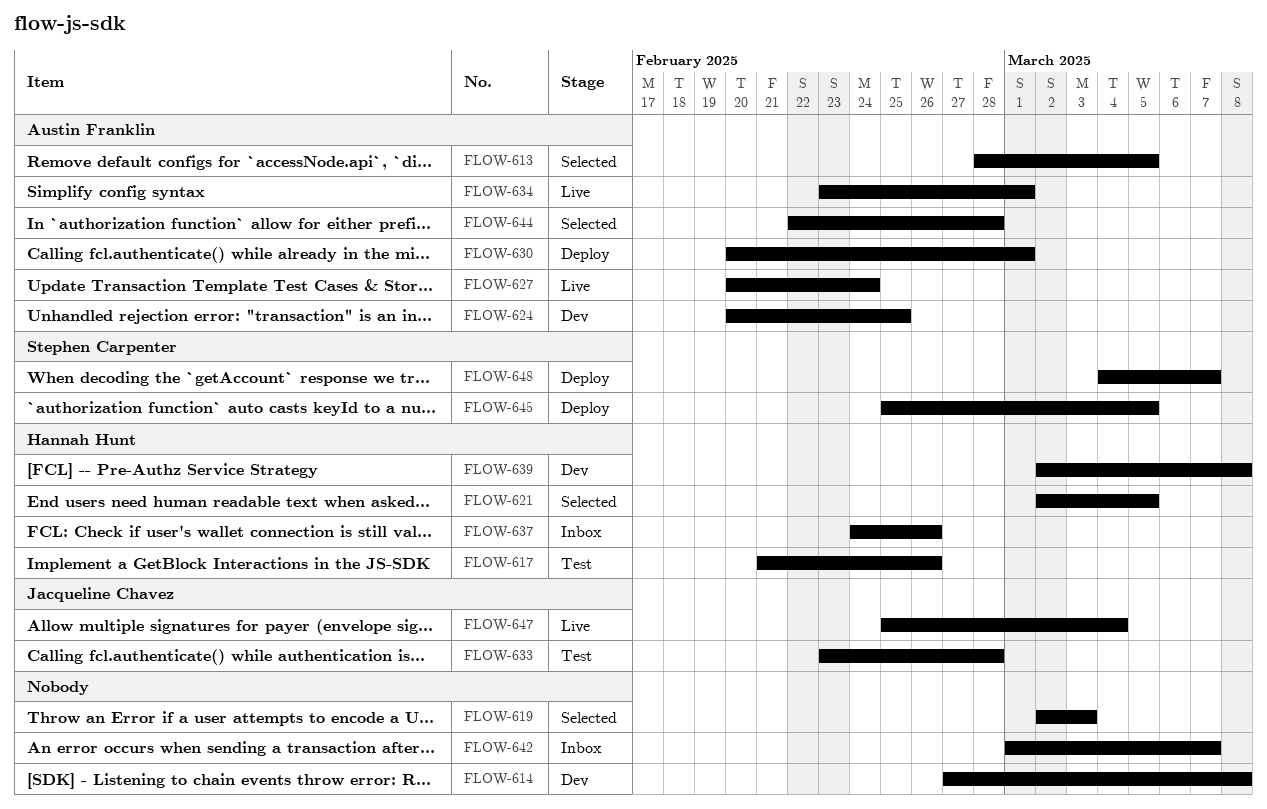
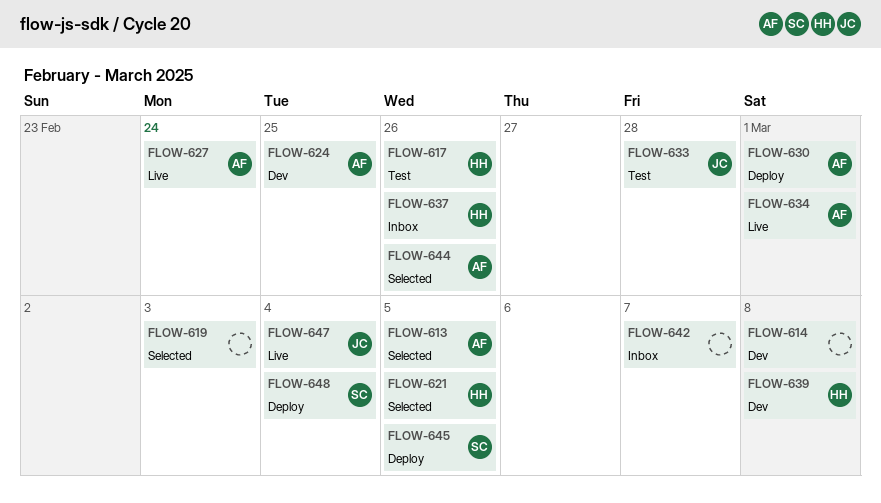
FLOW-644, due: Feb 28 -> Feb 26
FLOW-648, due: Mar 7 -> Mar 4

